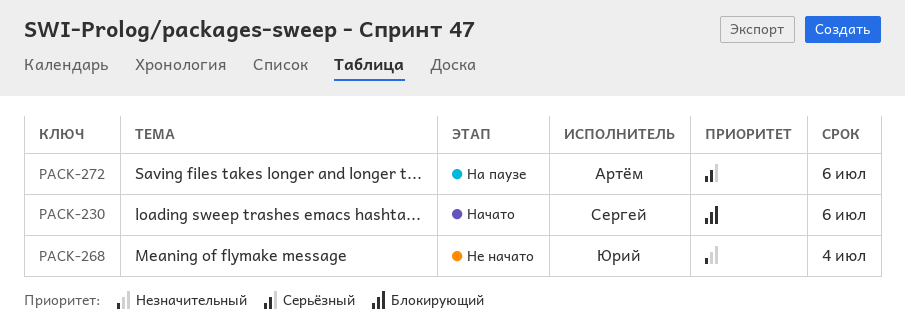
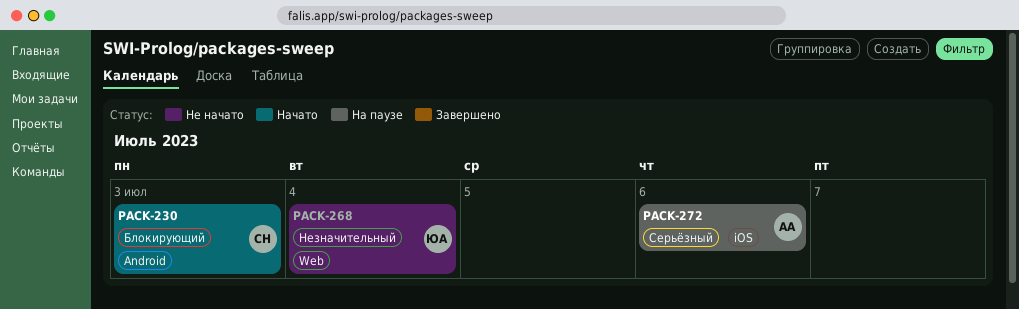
PACK-230, due: Jul 6 -> Jul 3

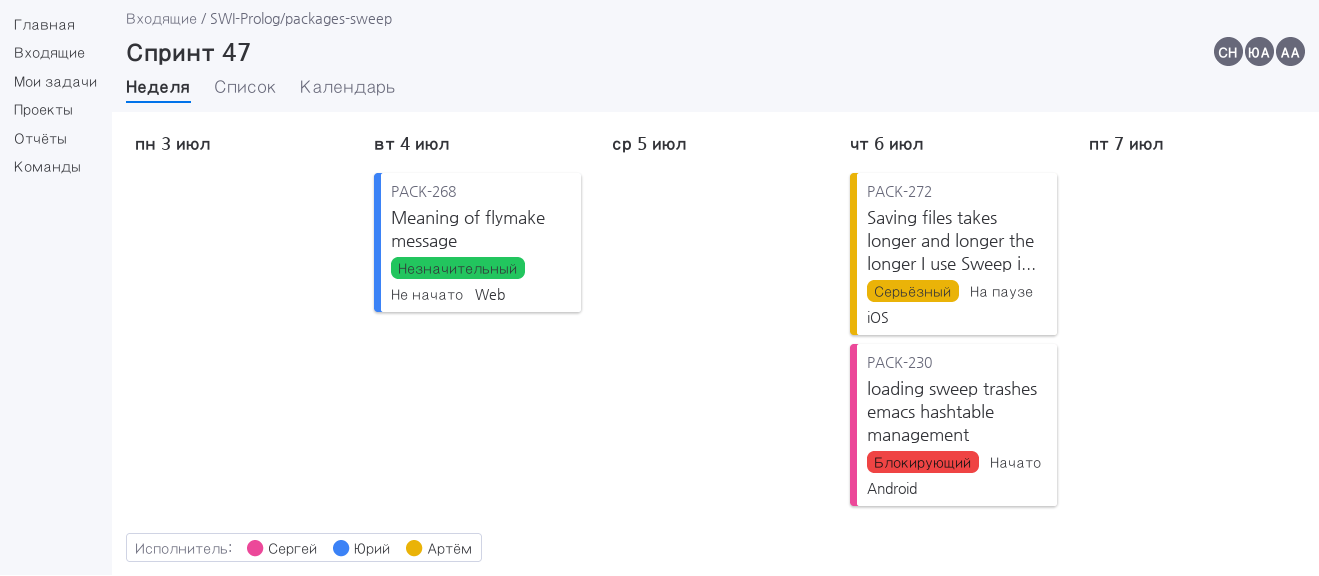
PACK-230, due: Jul 3 -> Jul 6

